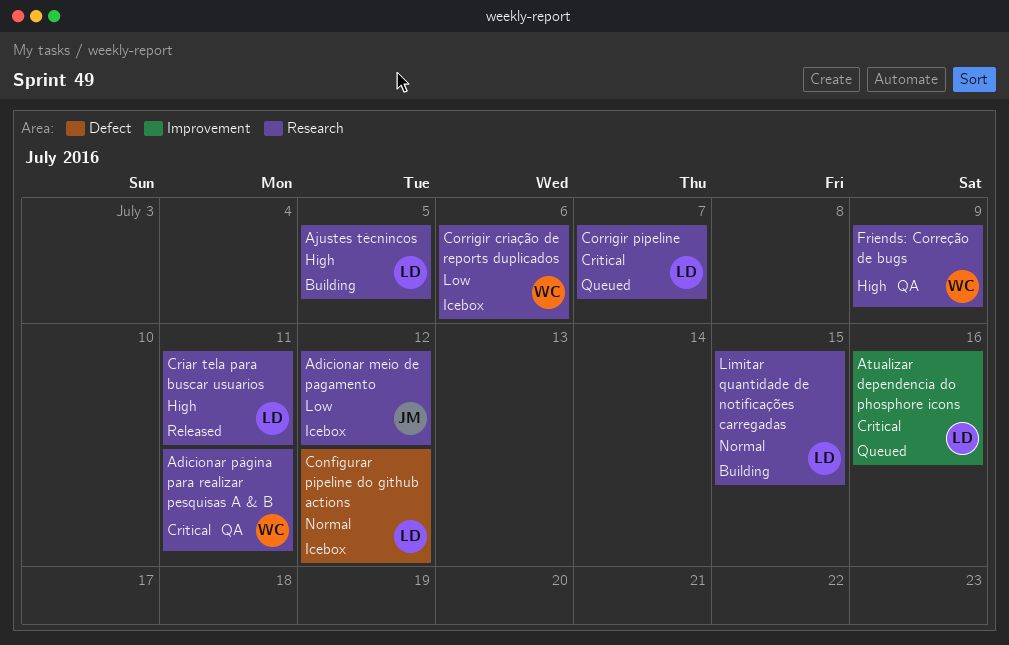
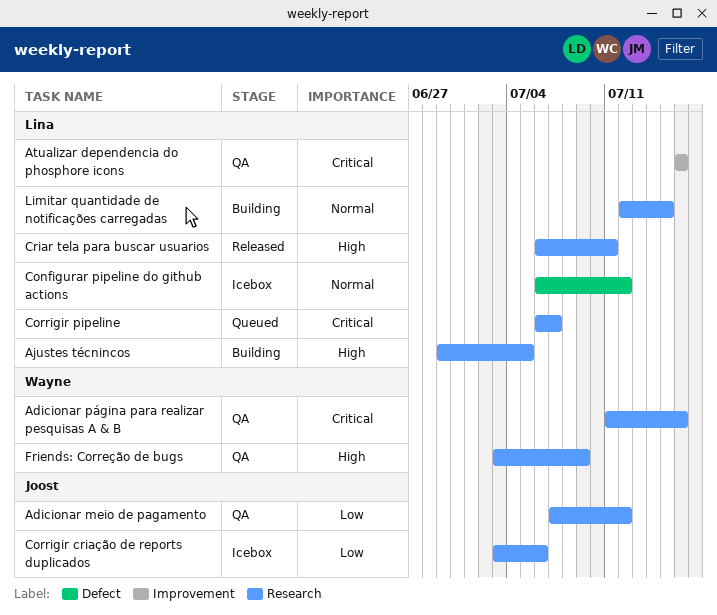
Adicionar meio de pagamento, status: Icebox -> QA
Adicionar página para realizar pesquisas A & B, due: Jul 11 -> Jul 16
Atualizar dependencia do phosphore icons, status: Queued -> QA
Corrigir criação de reports duplicados, owner: Wayne -> Joost

